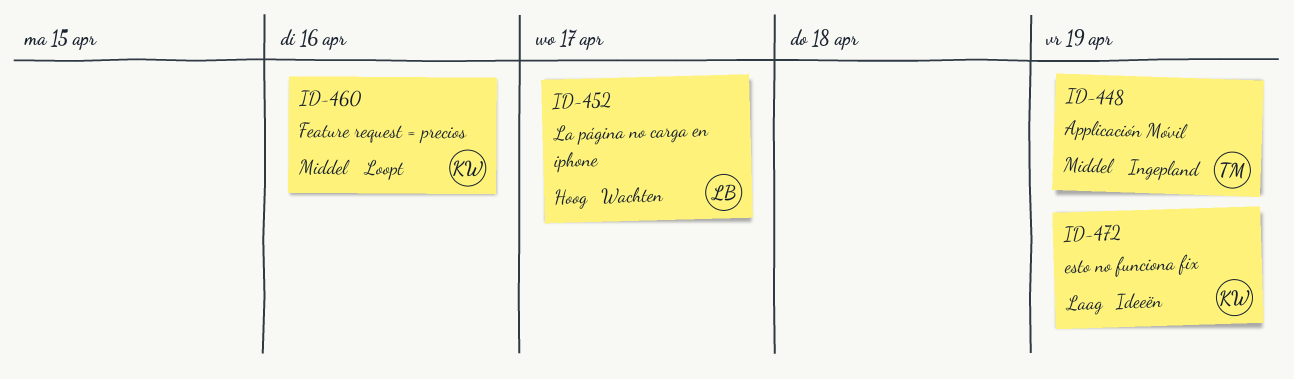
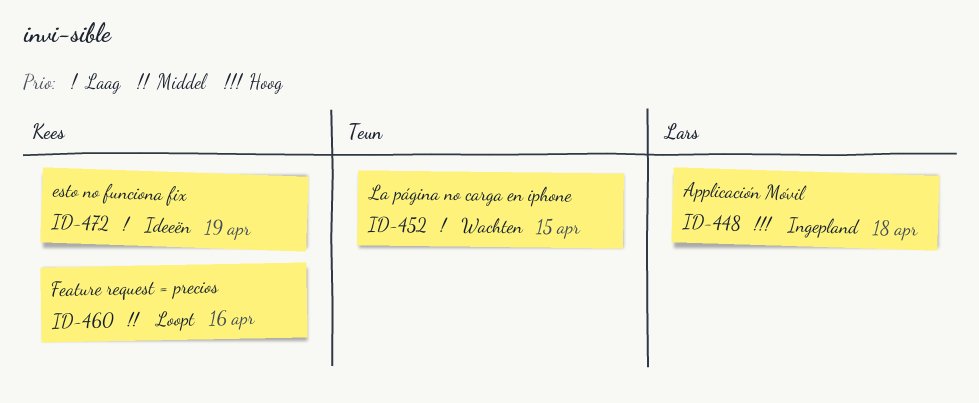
ID-448, owner: Teun -> Lars
ID-448, priority: Middel -> Hoog
ID-448, due: Apr 19 -> Apr 18
ID-452, owner: Lars -> Teun
ID-452, priority: Hoog -> Laag
ID-452, due: Apr 17 -> Apr 15

